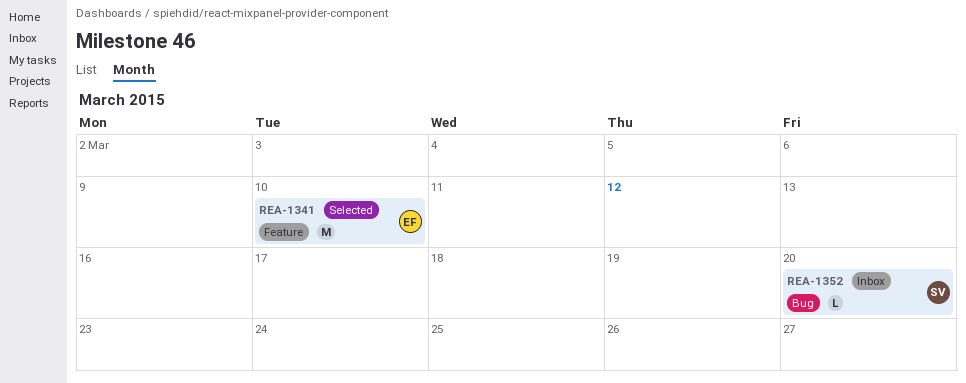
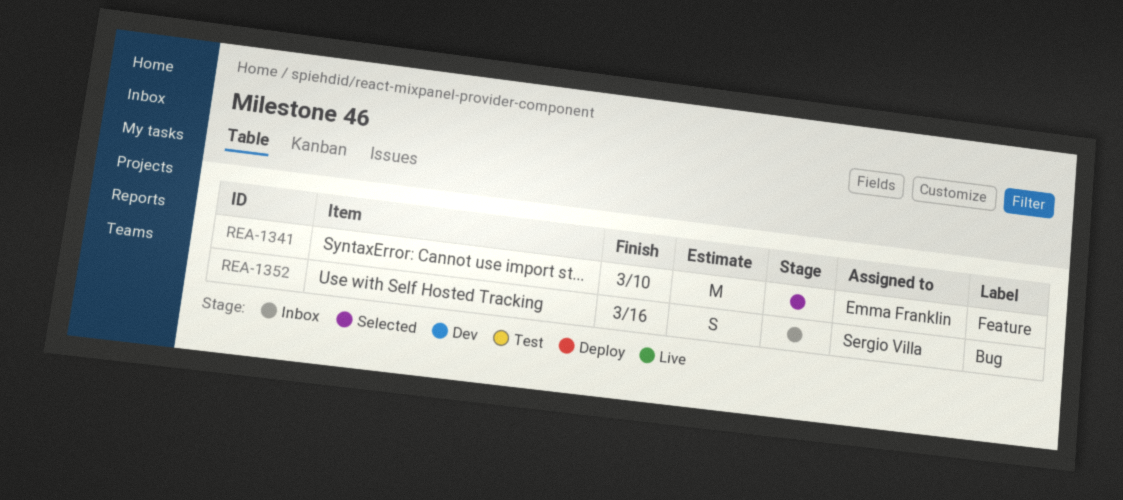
REA-1352, estimate: L -> S
REA-1352, due: Mar 20 -> Mar 16

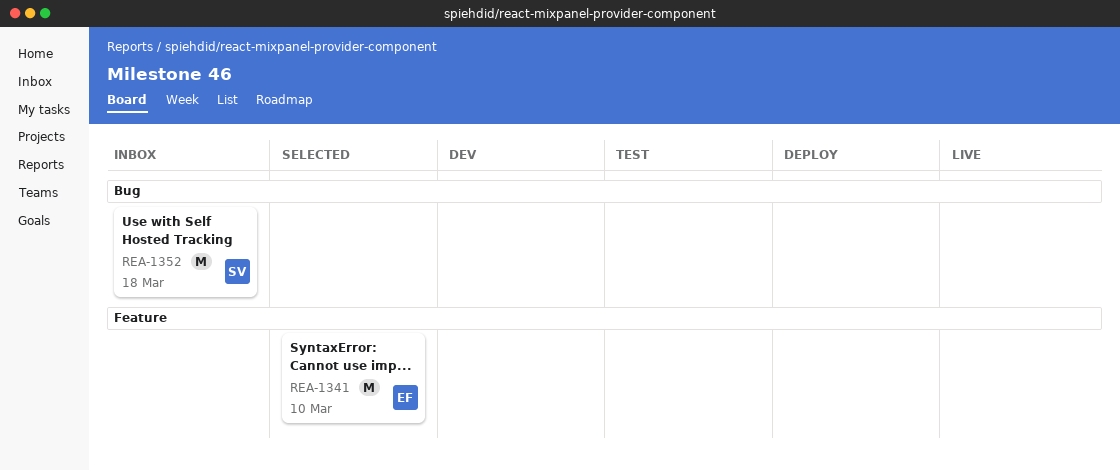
REA-1352, estimate: S -> M
REA-1352, due: Mar 16 -> Mar 18

